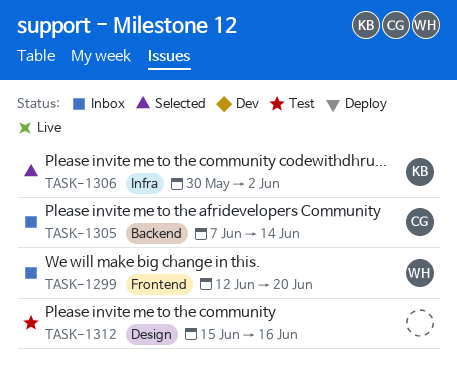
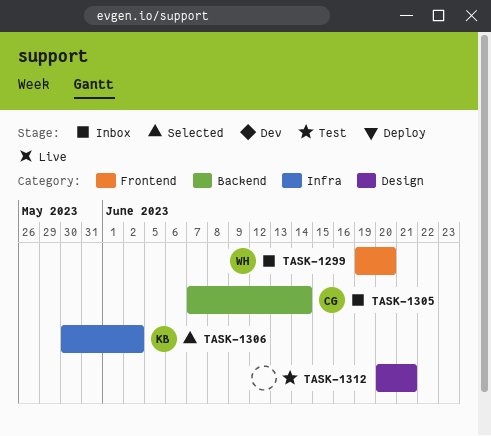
TASK-1299, start: Jun 12 -> Jun 19
TASK-1312, start: Jun 15 -> Jun 20
TASK-1312, due: Jun 16 -> Jun 21

